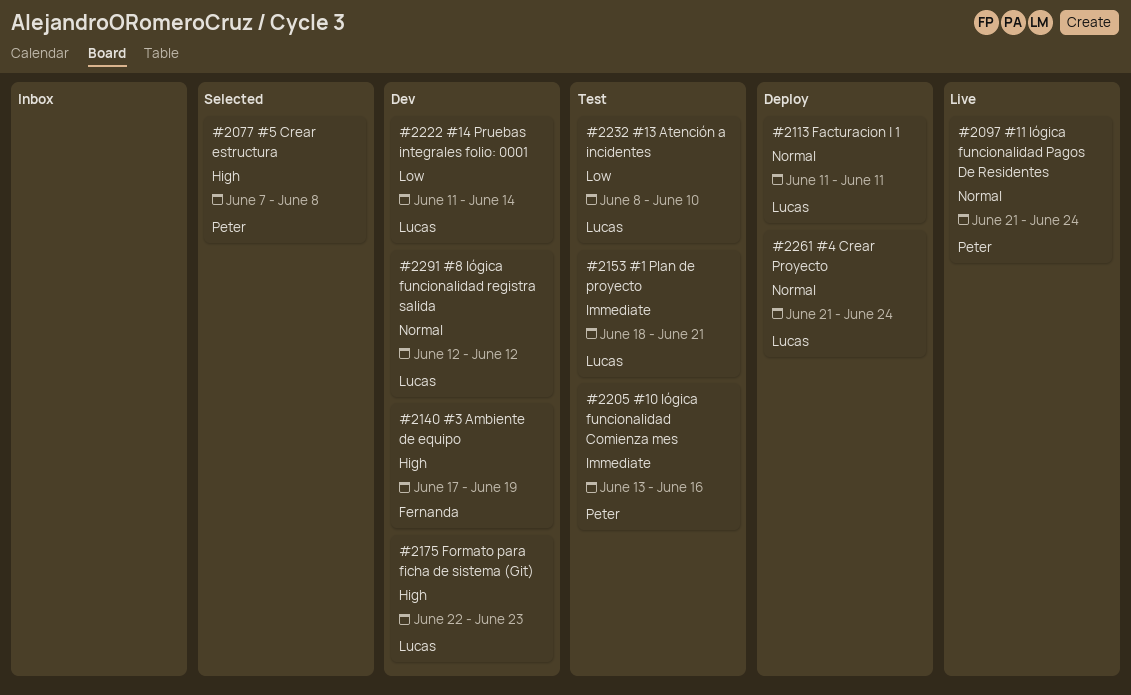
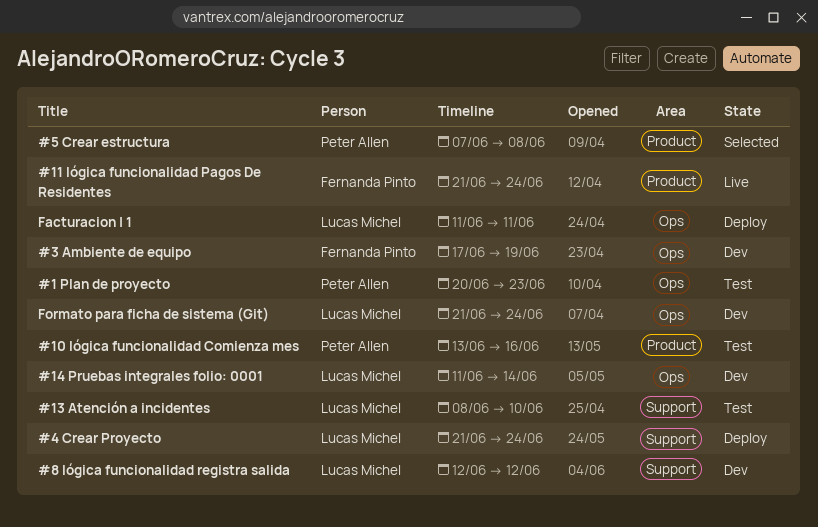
#1 Plan de proyecto, owner: Lucas Michel -> Peter Allen
#1 Plan de proyecto, start: Jun 18 -> Jun 20
#1 Plan de proyecto, due: Jun 21 -> Jun 23
#11 lógica funcionalidad Pagos De Residentes, owner: Peter Allen -> Fernanda Pinto
Formato para ficha de sistema (Git), start: Jun 22 -> Jun 21
Formato para ficha de sistema (Git), due: Jun 23 -> Jun 24

